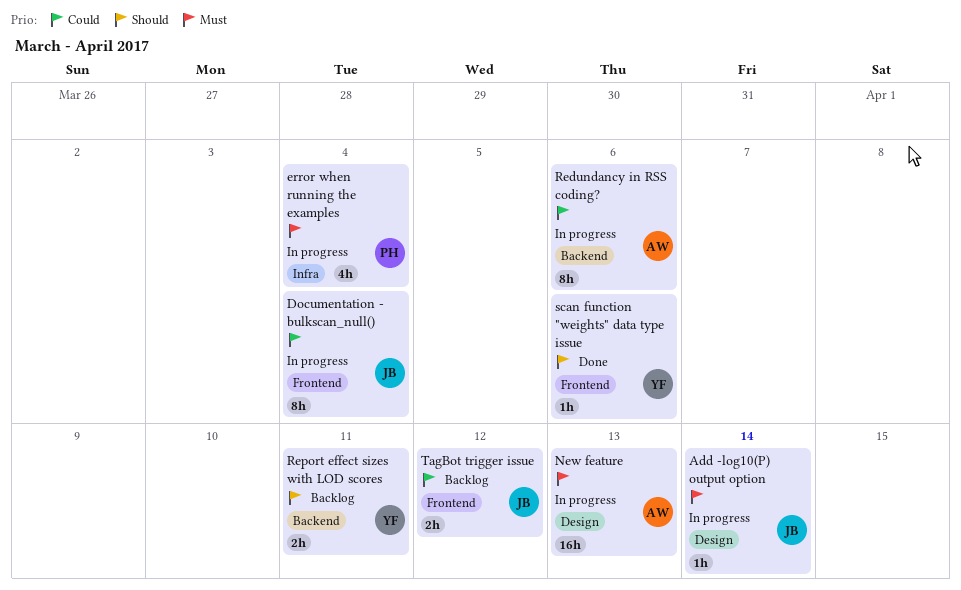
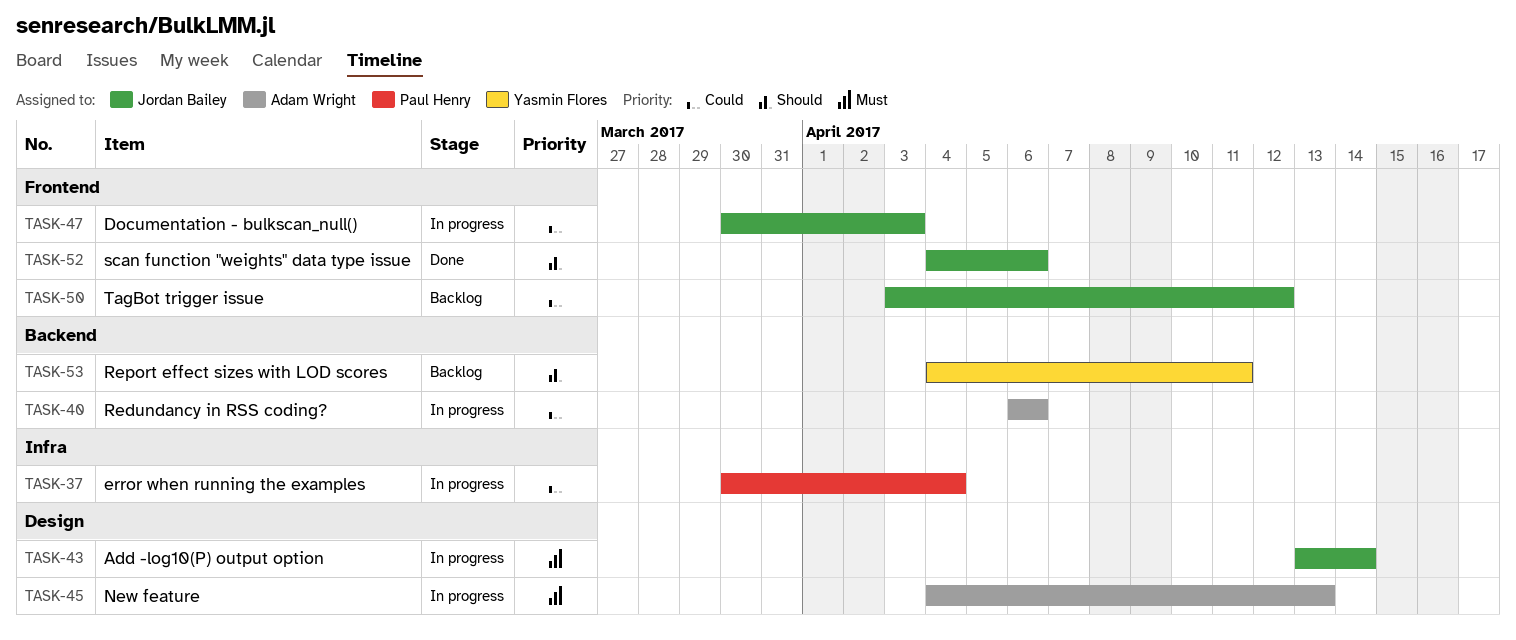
Documentation - bulkscan_null(), due: Apr 4 -> Apr 3
error when running the examples, priority: Must -> Could
scan function "weights" data type issue, owner: Yasmin Flores -> Jordan Bailey

